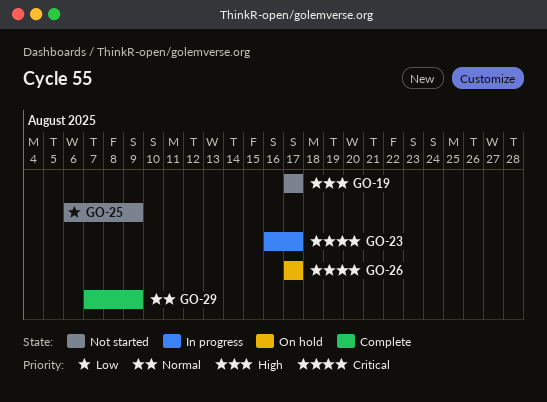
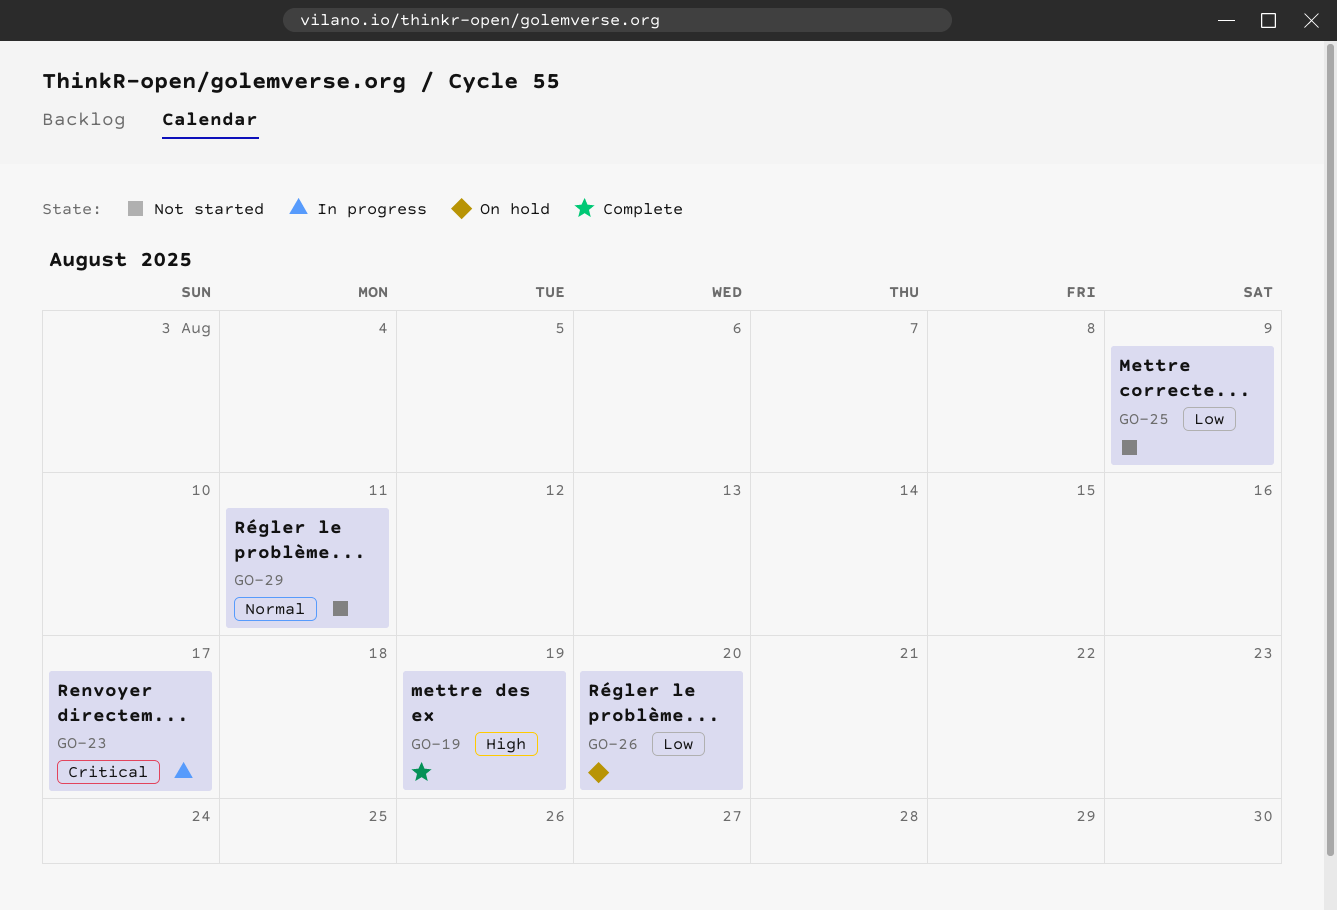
GO-19, status: Not started -> Complete
GO-19, due: Aug 17 -> Aug 19
GO-26, priority: Critical -> Low
GO-26, due: Aug 17 -> Aug 20
GO-29, status: Complete -> Not started
GO-29, due: Aug 9 -> Aug 11

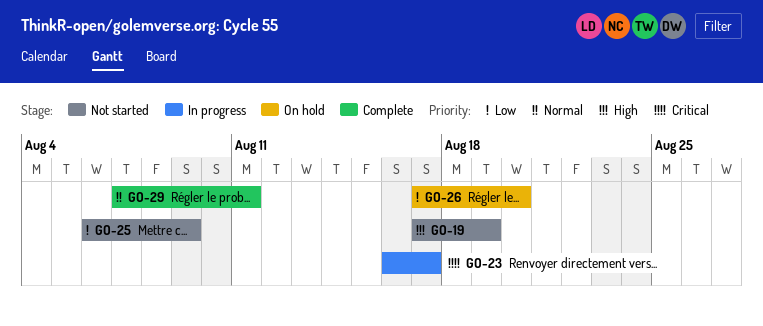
GO-19, status: Complete -> Not started
GO-29, status: Not started -> Complete

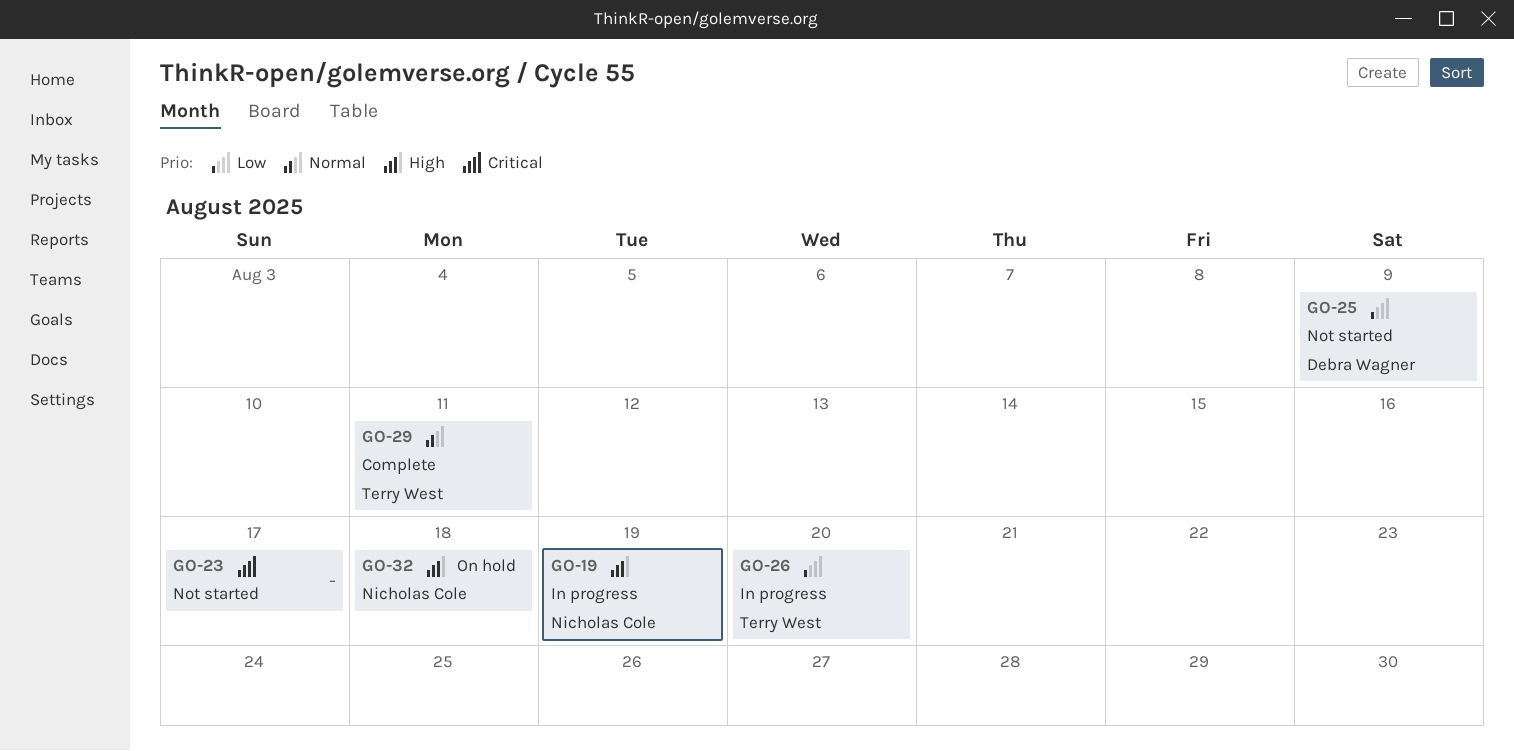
GO-19, status: Not started -> In progress
GO-23, status: In progress -> Not started
GO-26, status: On hold -> In progress
GO-32: none -> present

